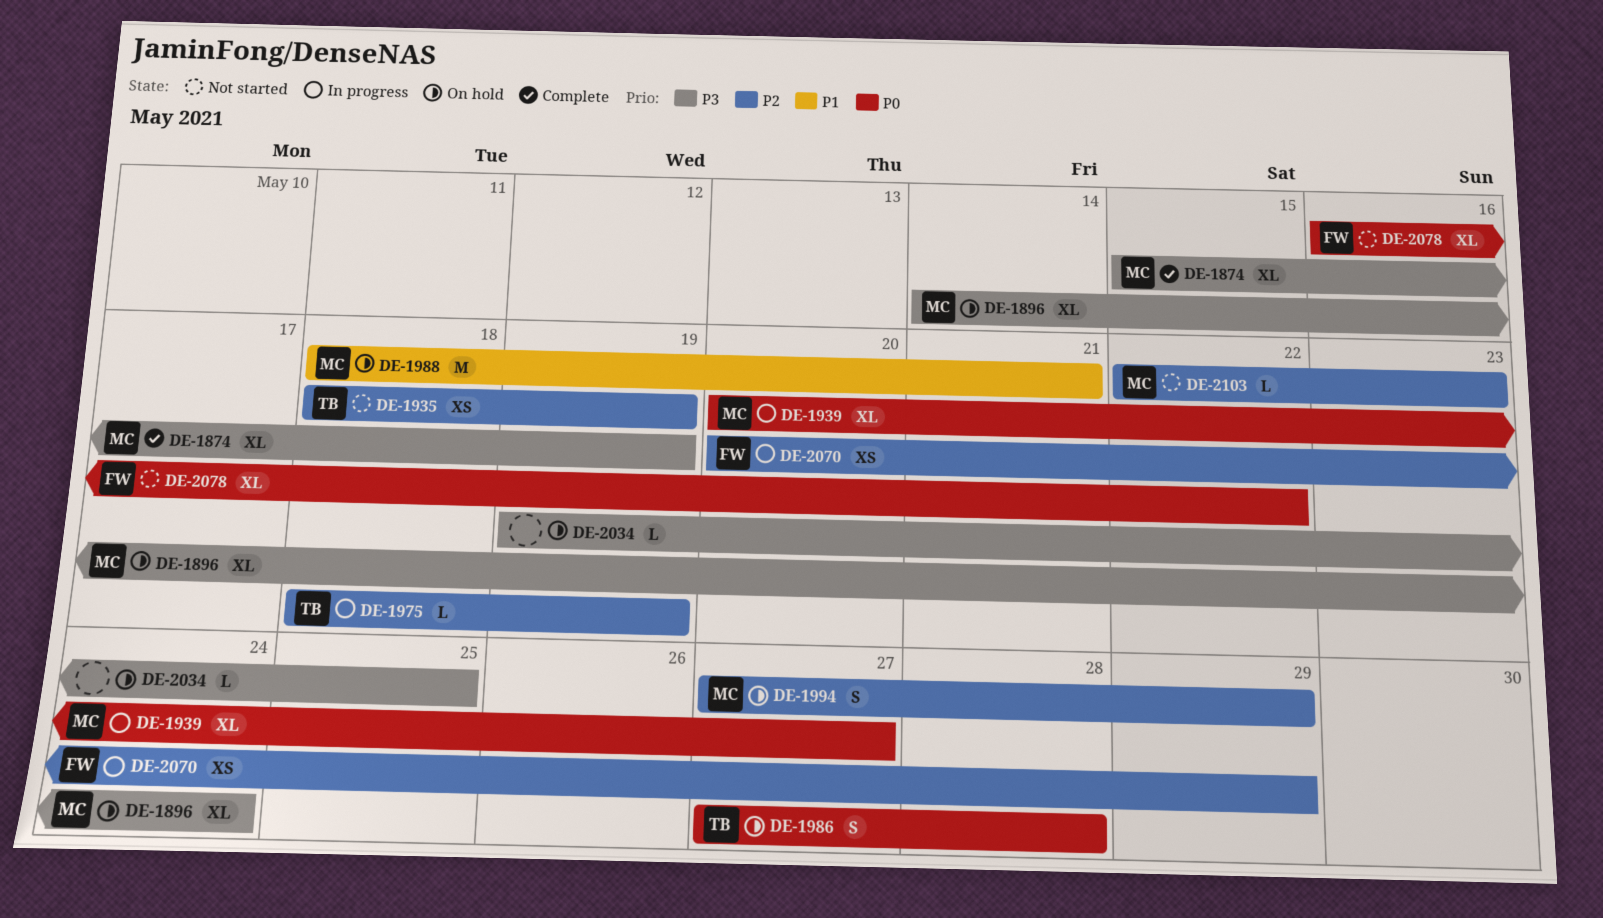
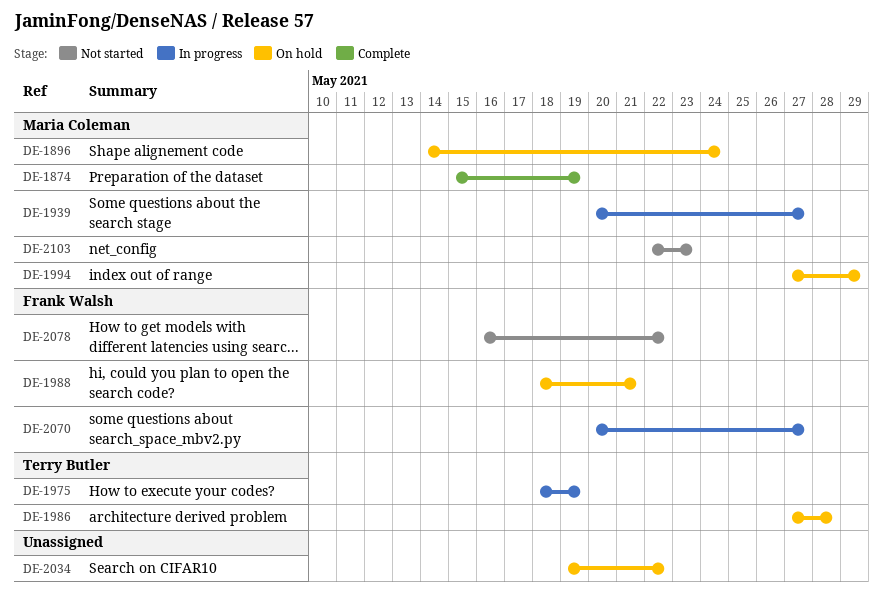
DE-1935: present -> none
DE-1988, owner: Maria Coleman -> Frank Walsh
DE-2034, due: May 25 -> May 22
DE-2070, due: May 29 -> May 27

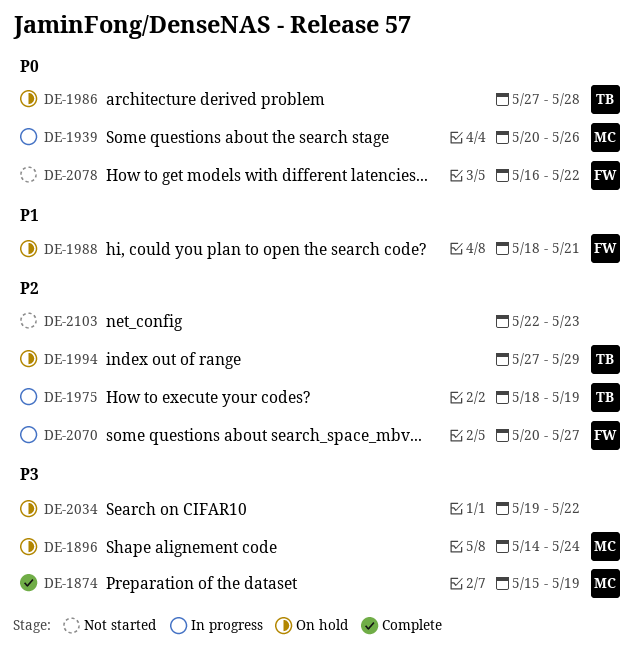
DE-1939, due: May 27 -> May 26
DE-1994, owner: Maria Coleman -> Terry Butler
DE-2103, owner: Maria Coleman -> none

